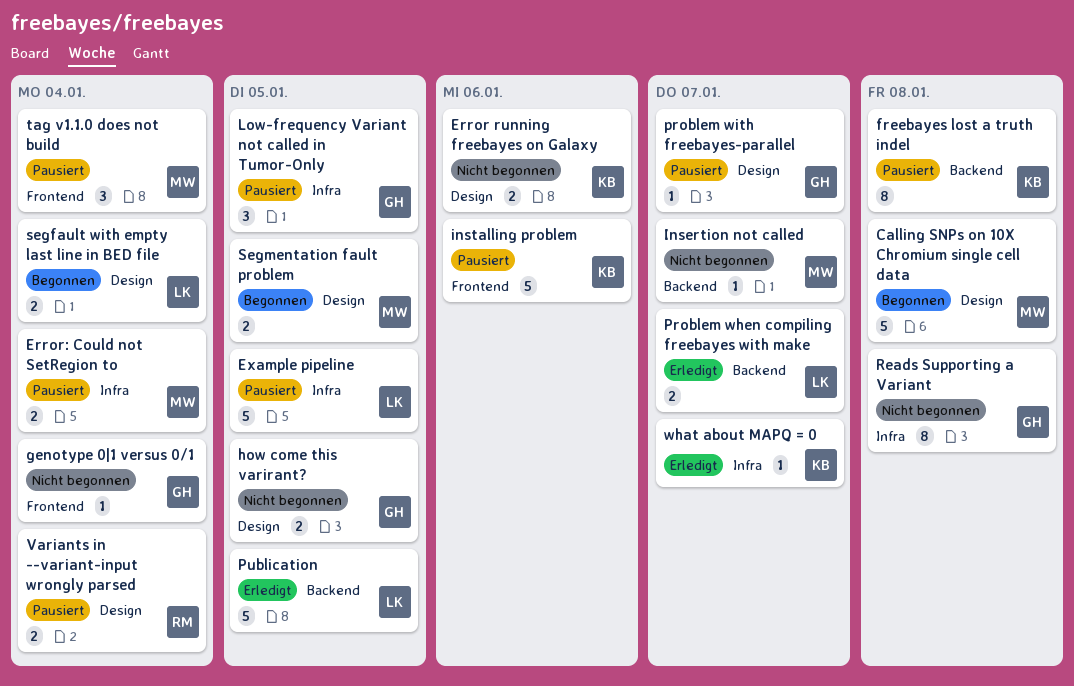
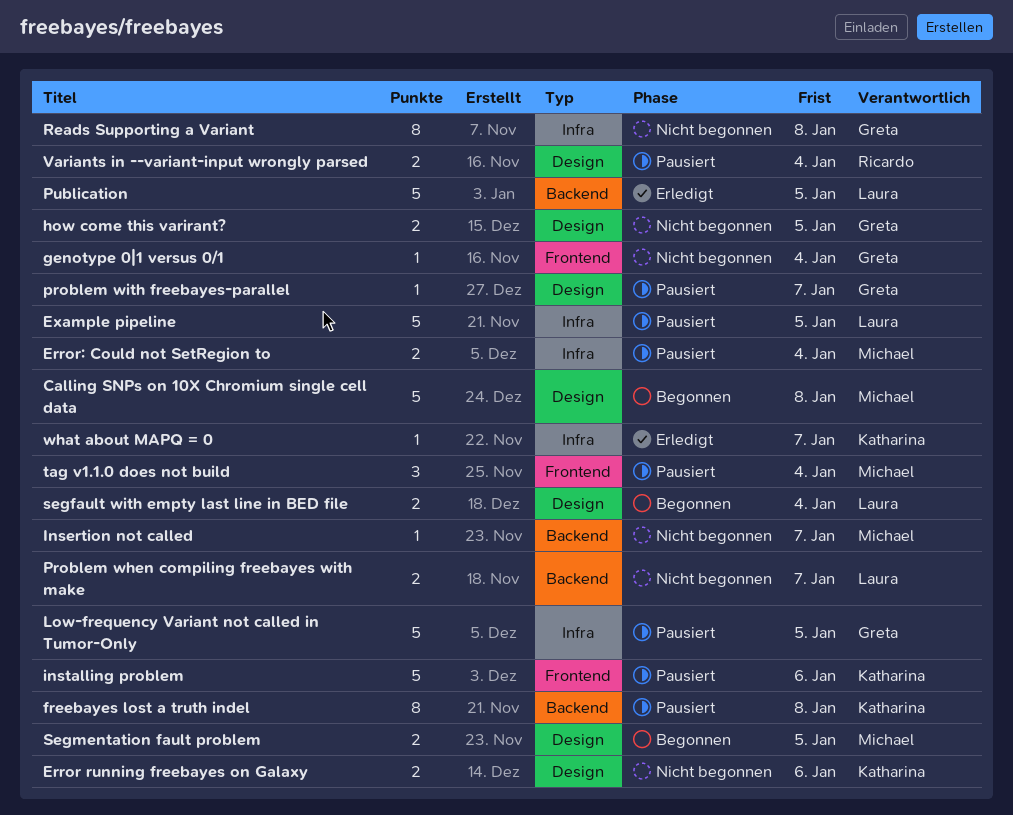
Low-frequency Variant not called in Tumor-Only, estimate: 3 -> 5
Problem when compiling freebayes with make, status: Erledigt -> Nicht begonnen

